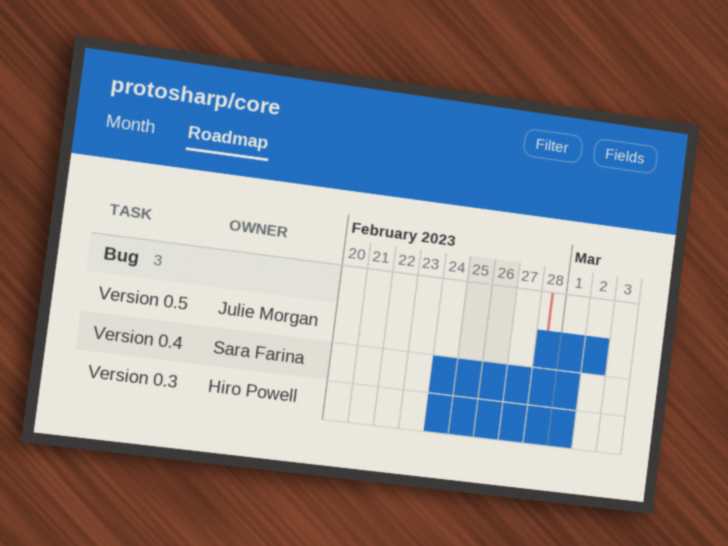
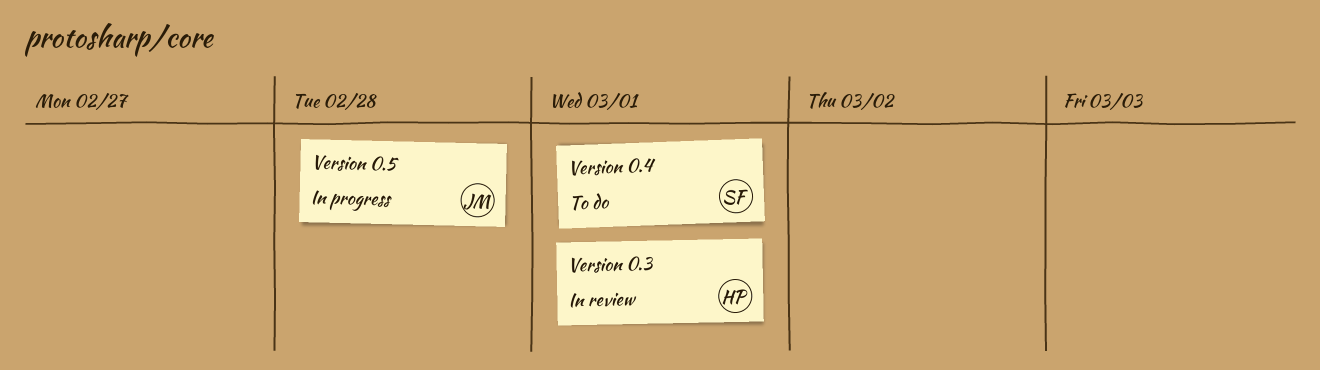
Version 0.5, due: Mar 2 -> Feb 28

